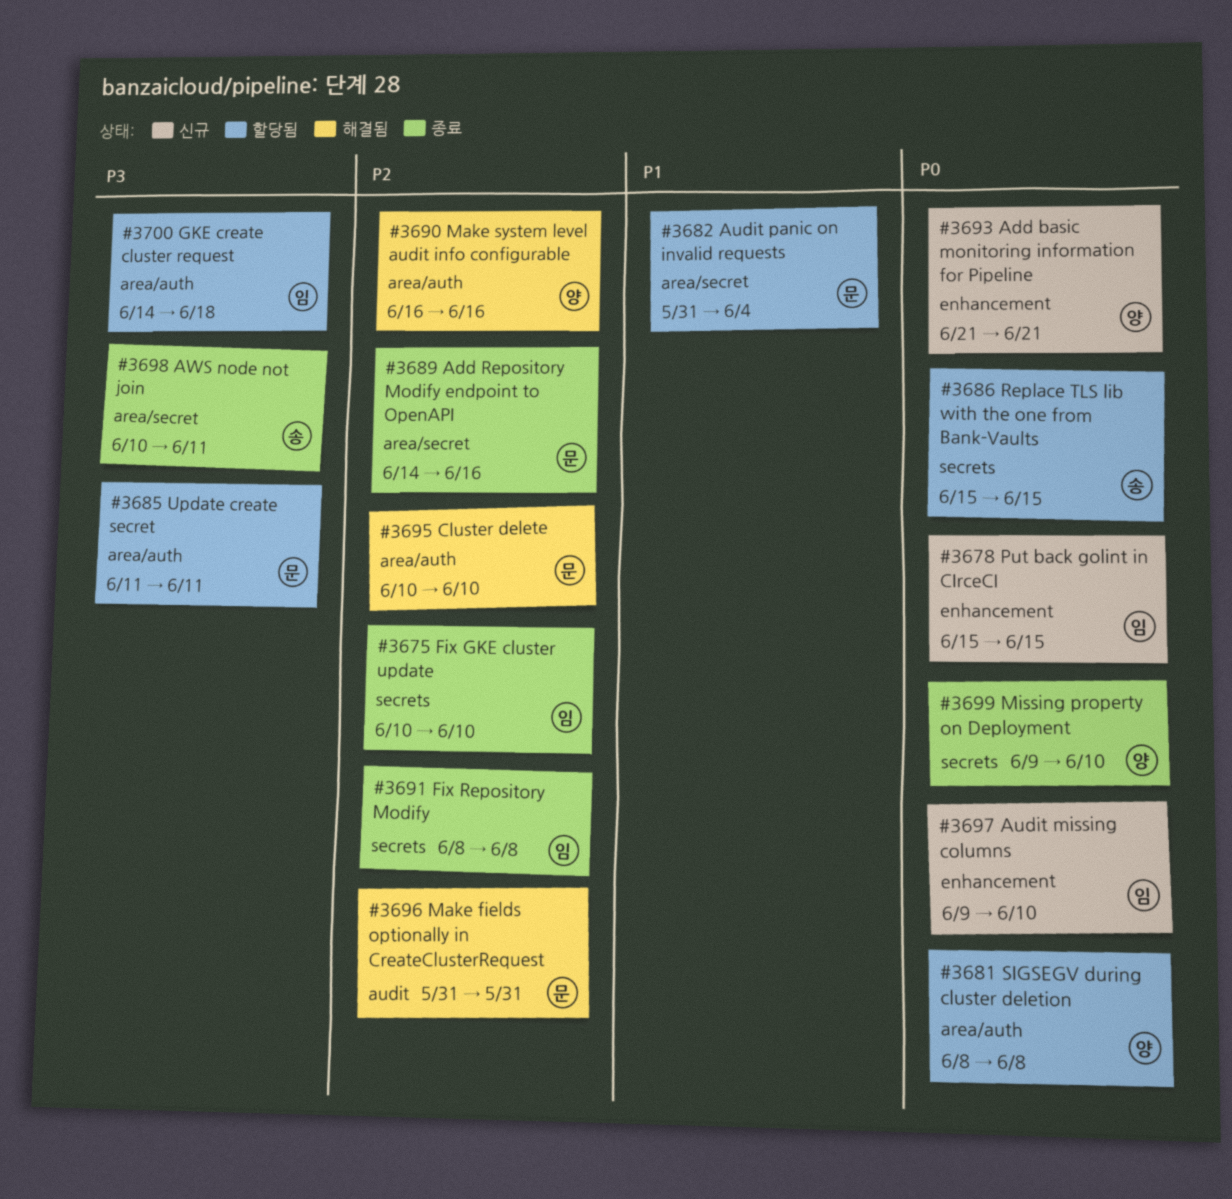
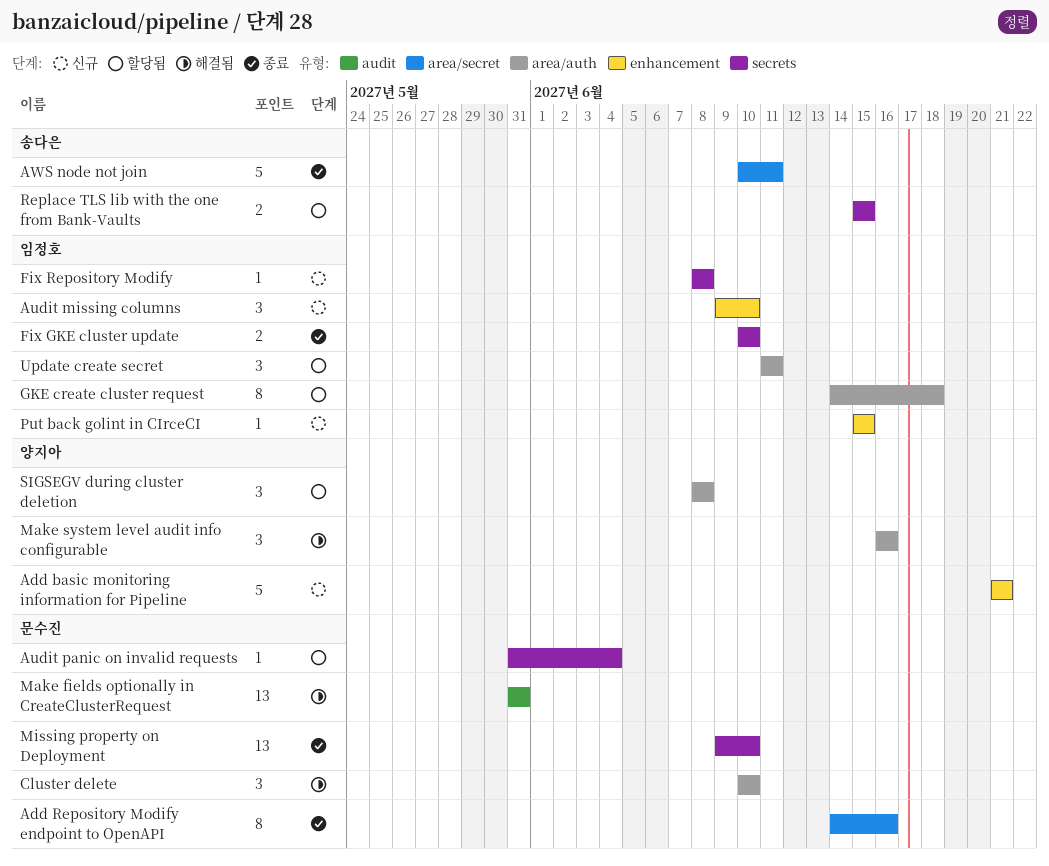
Audit panic on invalid requests, label: area/secret -> secrets
Fix Repository Modify, status: 종료 -> 신규
Missing property on Deployment, owner: 양지아 -> 문수진
Update create secret, owner: 문수진 -> 임정호

